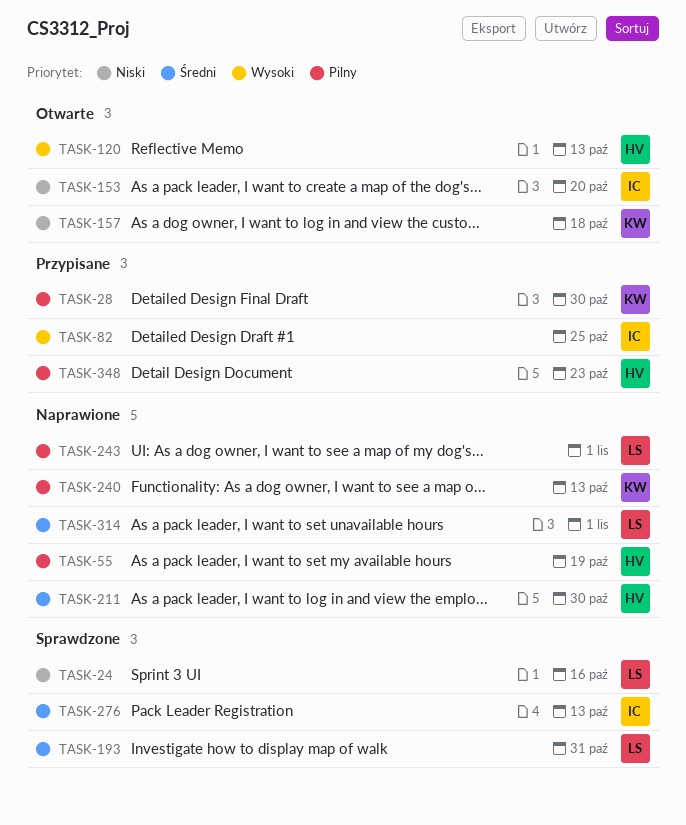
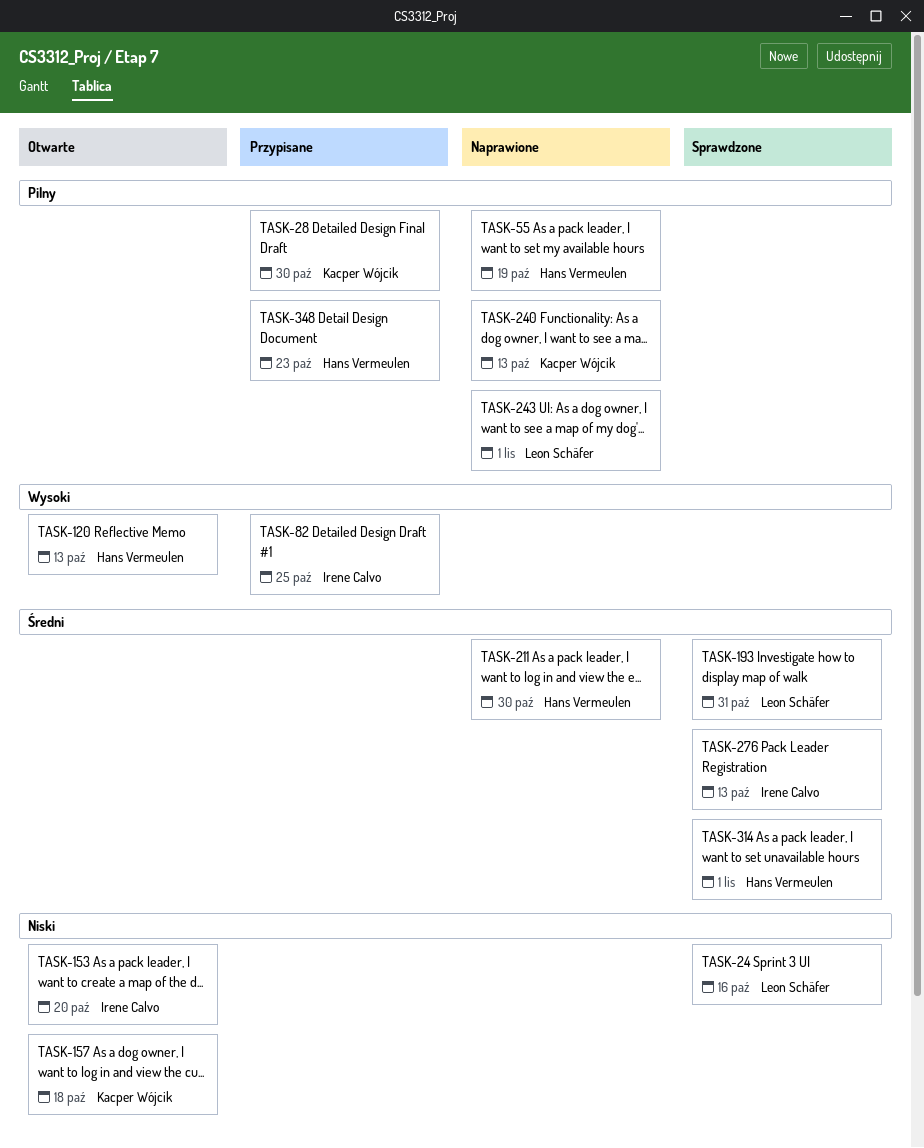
TASK-314, status: Naprawione -> Sprawdzone
TASK-314, owner: Leon Schäfer -> Hans Vermeulen

